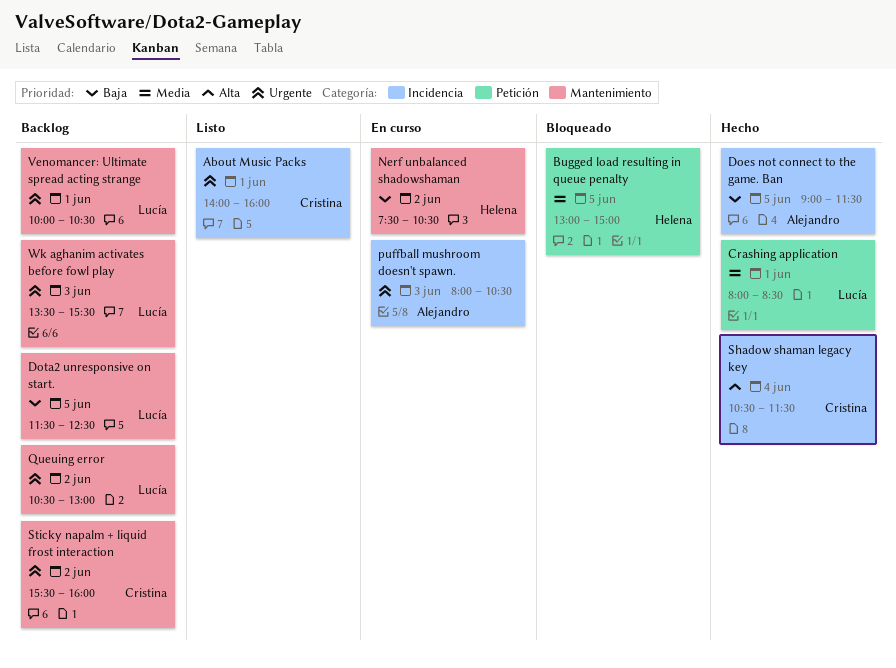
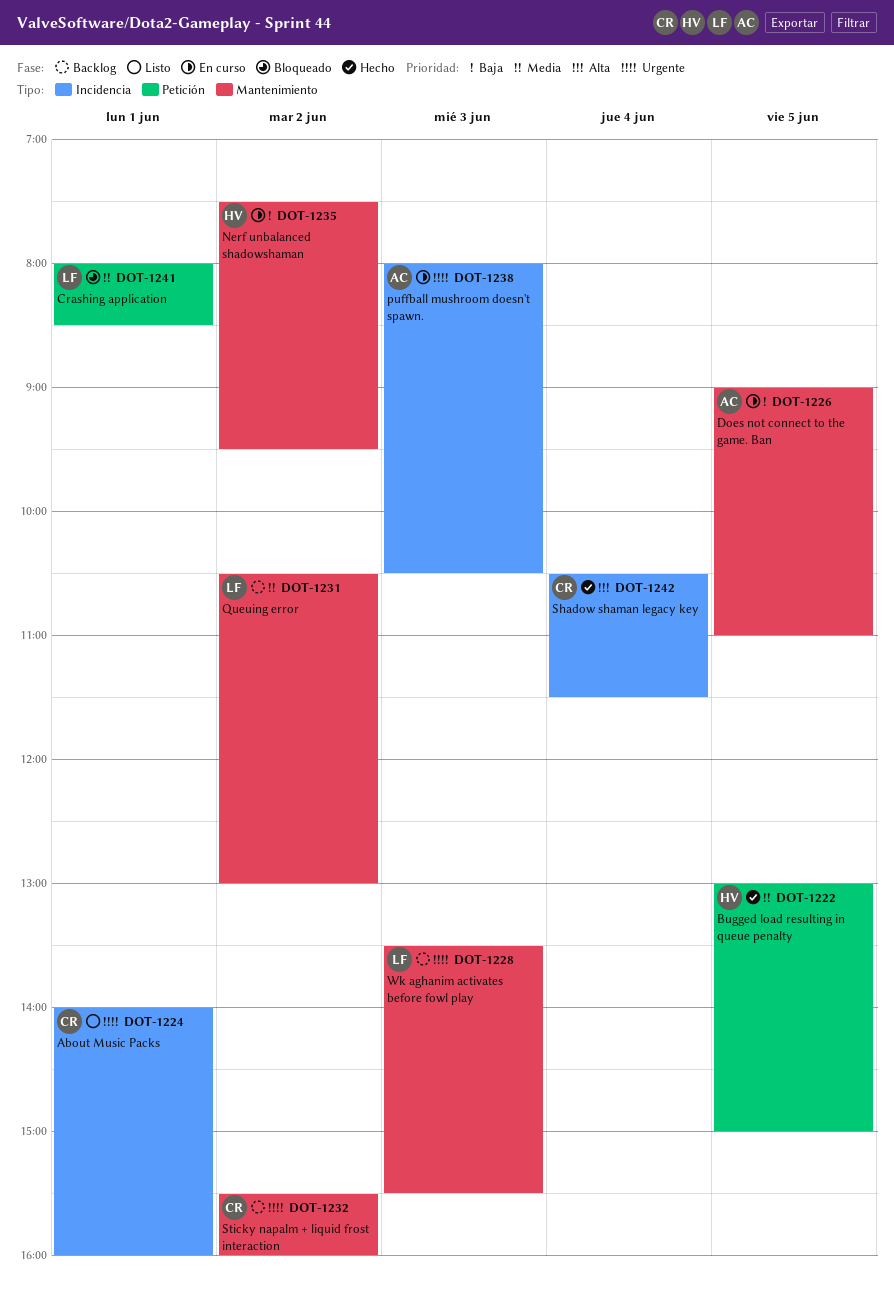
Bugged load resulting in queue penalty, status: Bloqueado -> Hecho
Crashing application, status: Hecho -> Bloqueado
Does not connect to the game. Ban, status: Hecho -> En curso
Does not connect to the game. Ban, label: Incidencia -> Mantenimiento
Does not connect to the game. Ban, ends: 11:30 -> 11:00
Dota2 unresponsive on start.: present -> none
Nerf unbalanced shadowshaman, ends: 10:30 -> 09:30
Queuing error, priority: Urgente -> Media
Venomancer: Ultimate spread acting strange: present -> none

